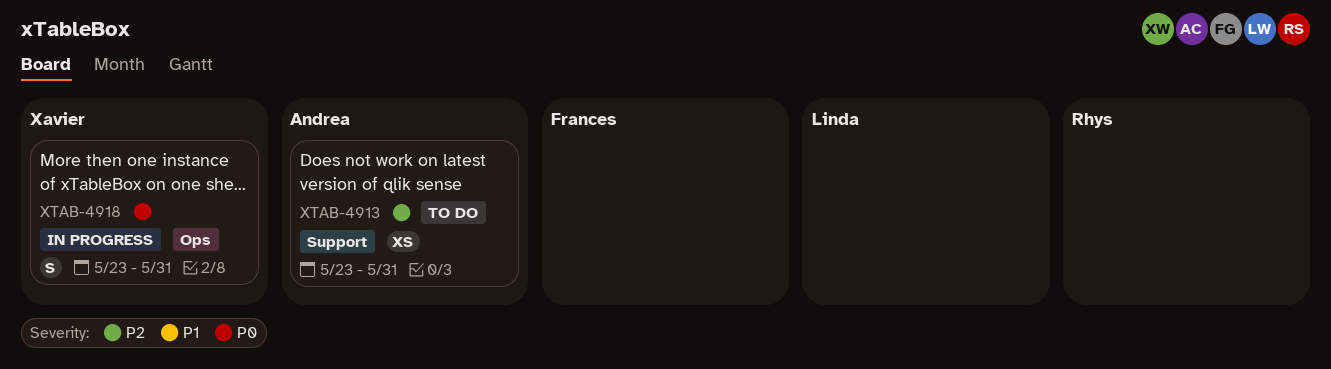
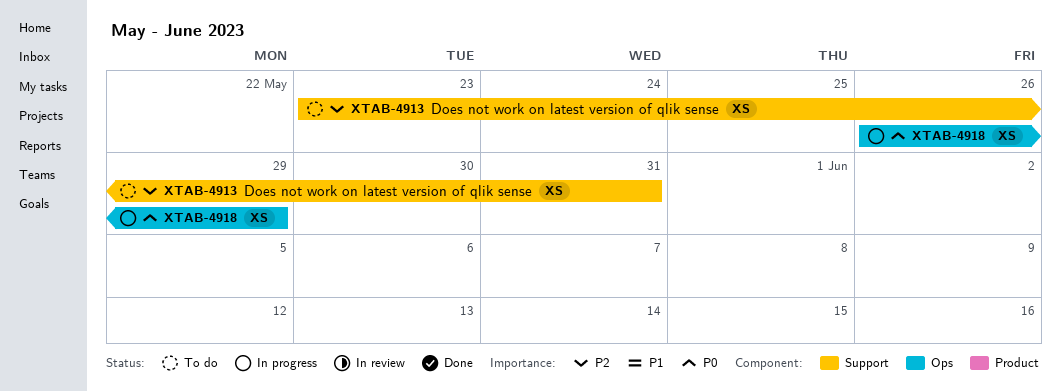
XTAB-4918, estimate: S -> XS
XTAB-4918, start: May 23 -> May 26
XTAB-4918, due: May 31 -> May 29

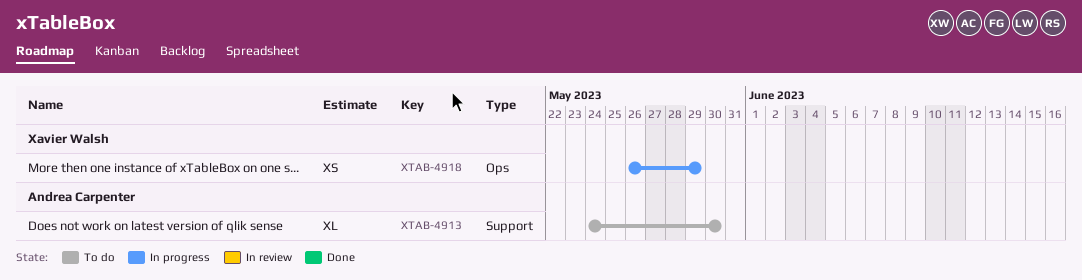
XTAB-4913, estimate: XS -> XL
XTAB-4913, start: May 23 -> May 24
XTAB-4913, due: May 31 -> May 30

